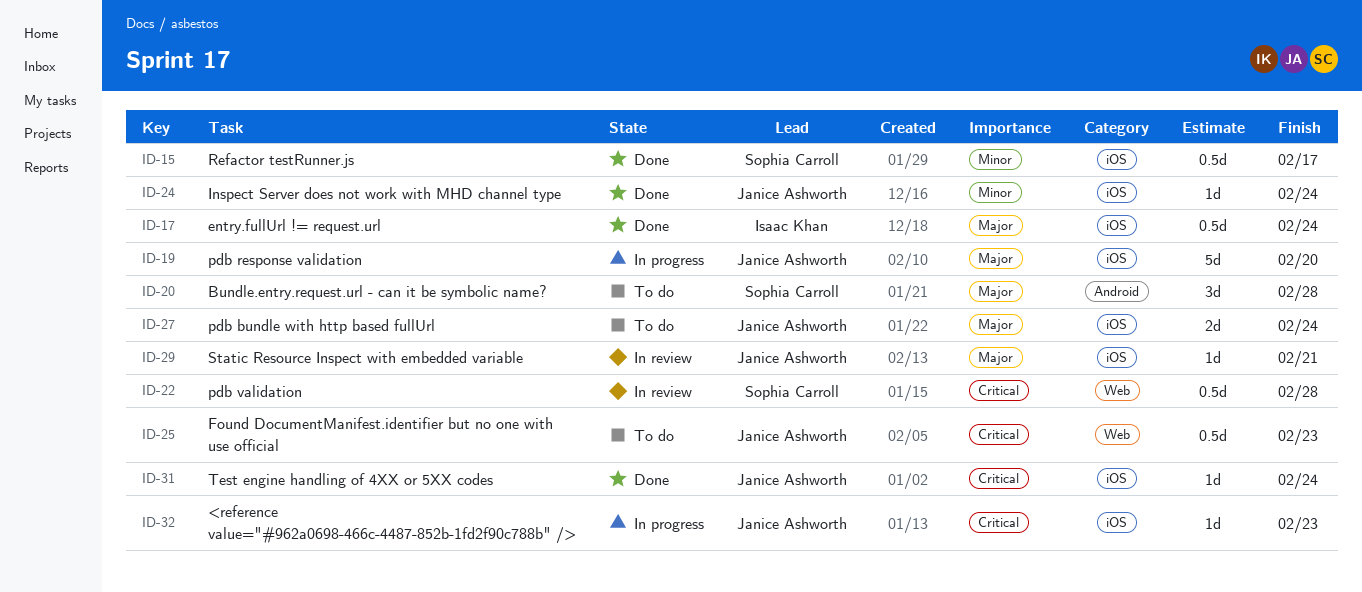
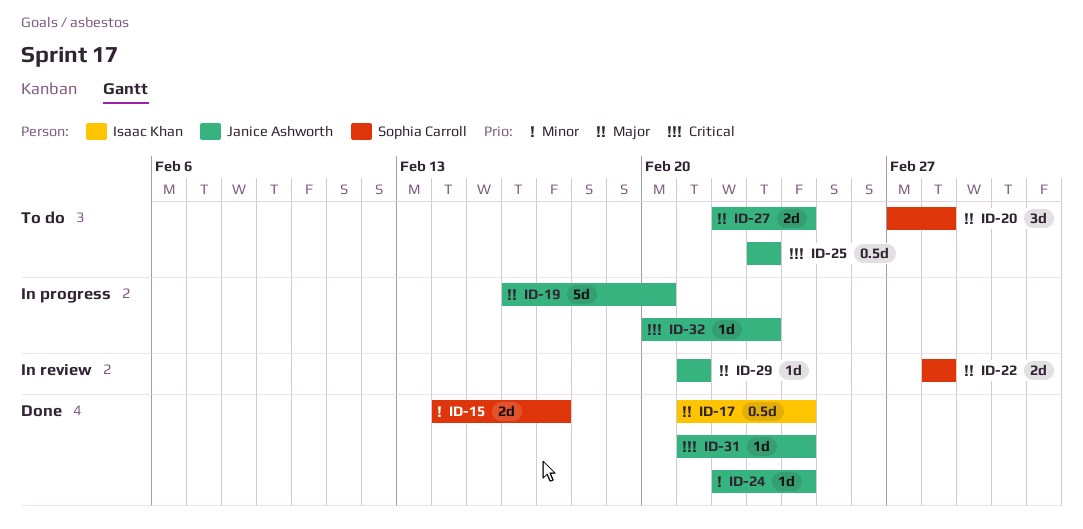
ID-15, estimate: 0.5d -> 2d
ID-22, priority: Critical -> Major
ID-22, estimate: 0.5d -> 2d

